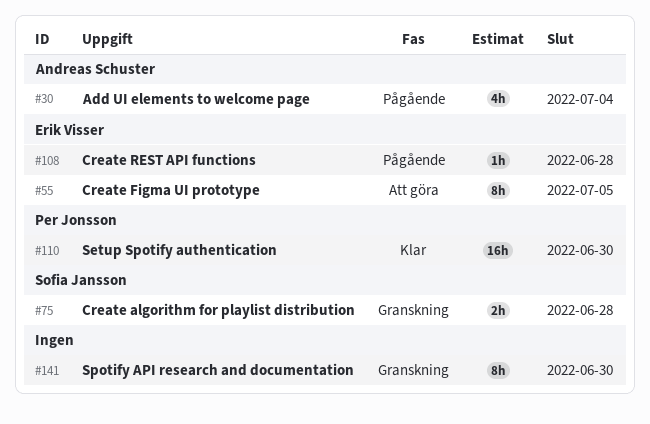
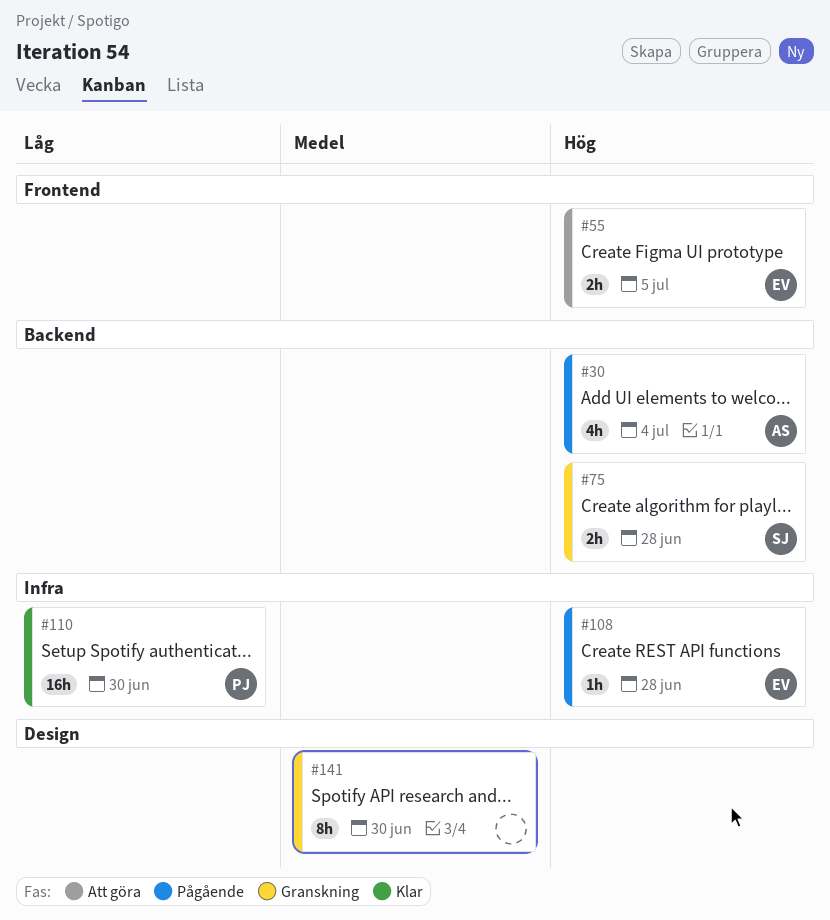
#55, estimate: 8h -> 2h

